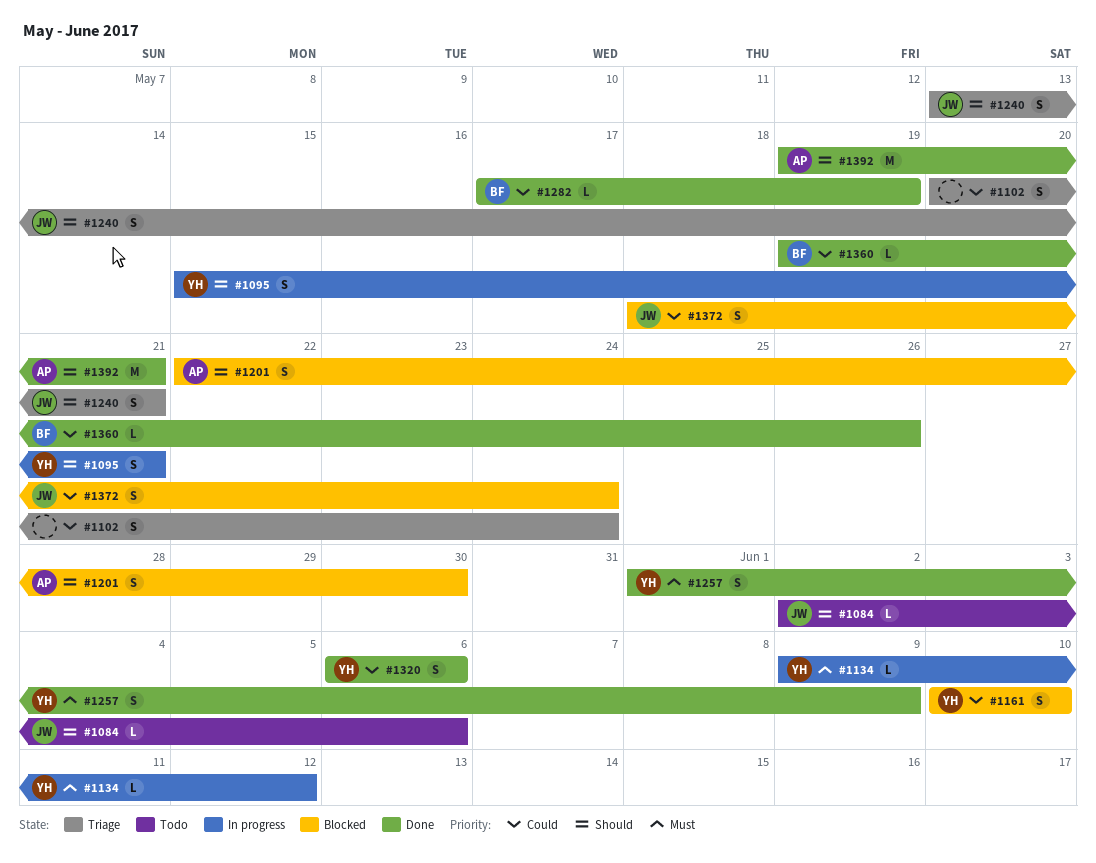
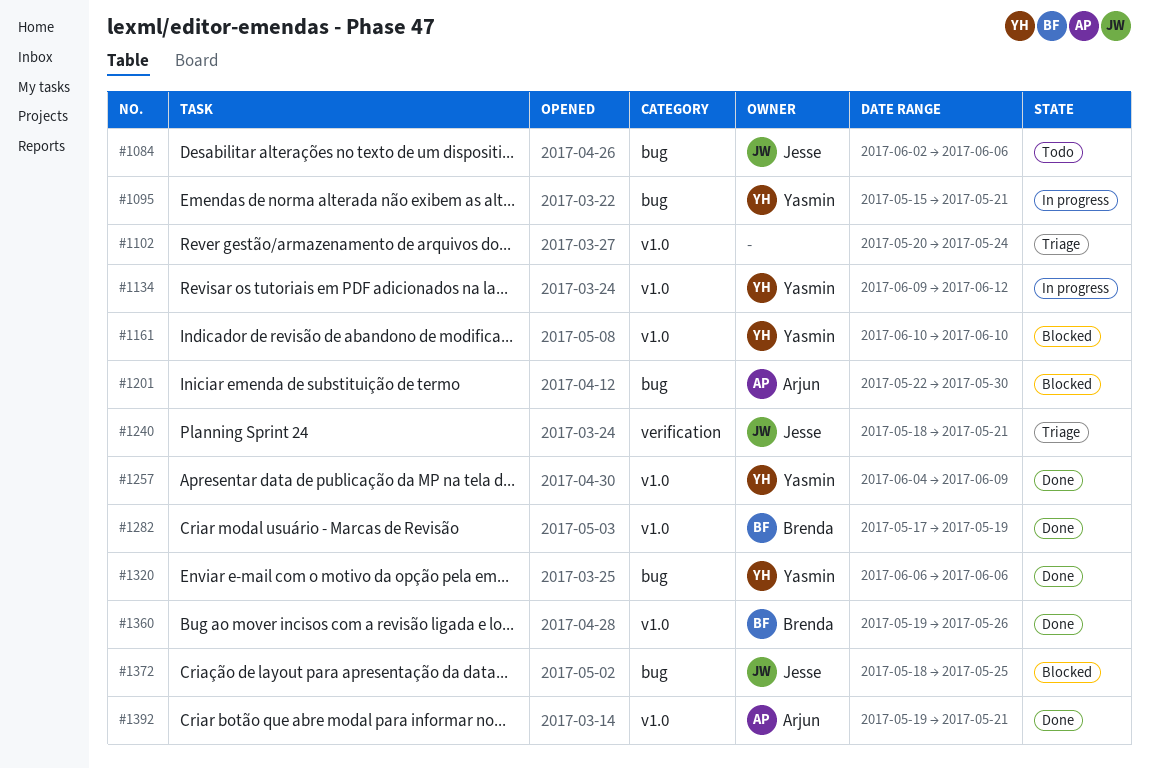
#1240, start: May 13 -> May 18
#1257, start: Jun 1 -> Jun 4
#1372, due: May 24 -> May 25

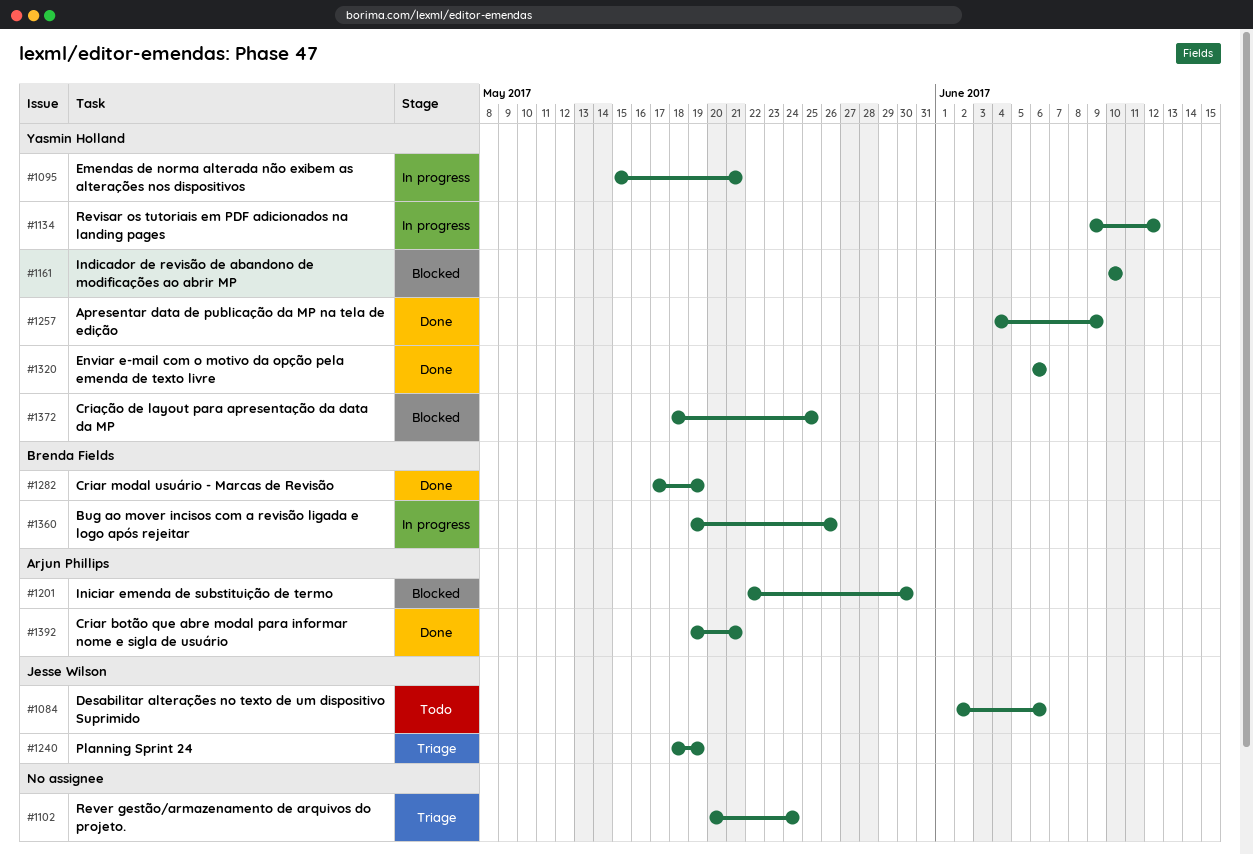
#1240, due: May 21 -> May 19
#1360, status: Done -> In progress
#1372, owner: Jesse Wilson -> Yasmin Holland

